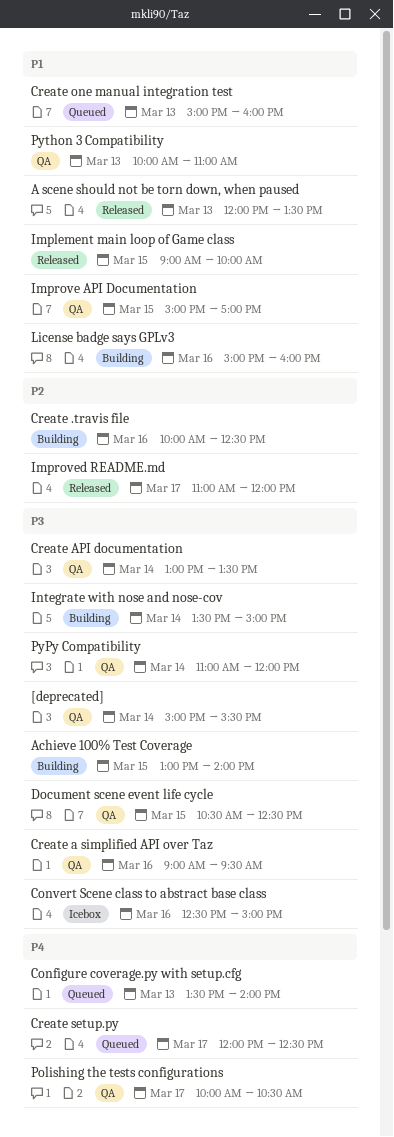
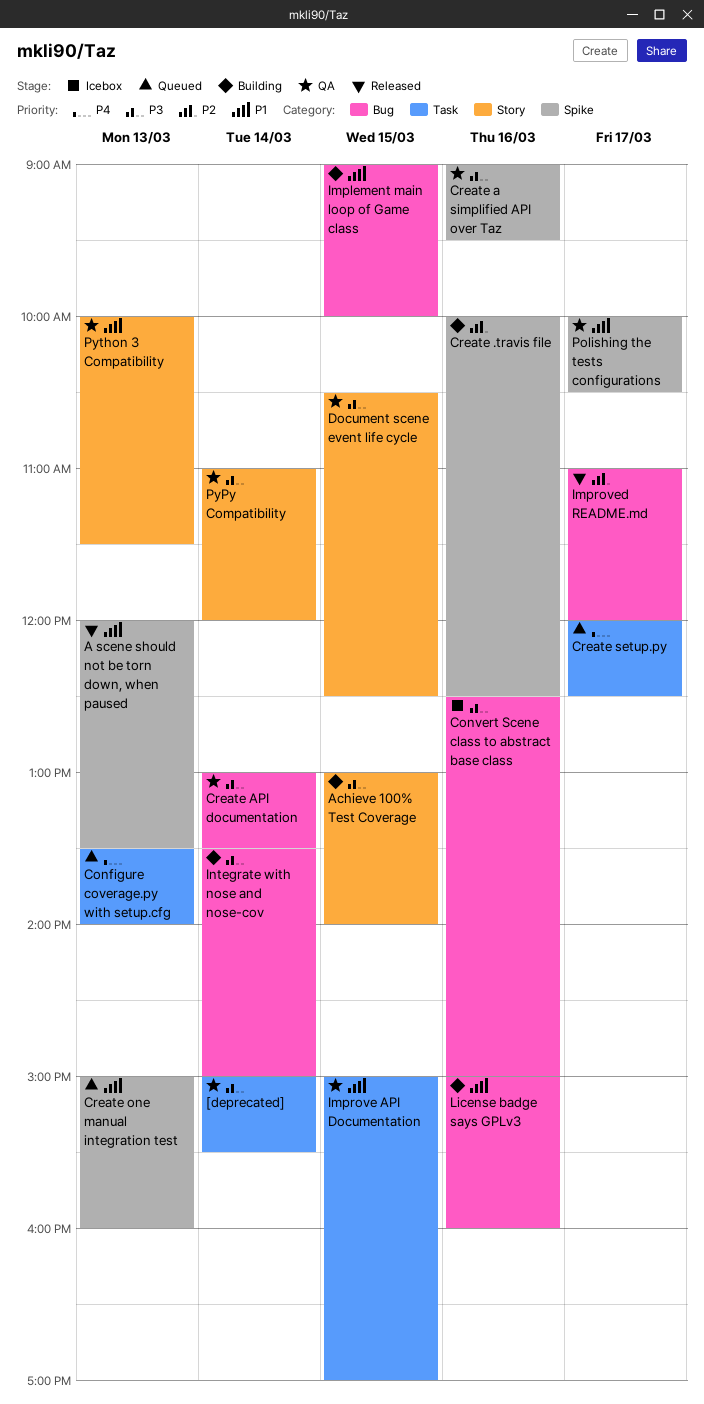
Implement main loop of Game class, status: Released -> Building
Polishing the tests configurations, priority: P4 -> P1
Python 3 Compatibility, ends: 11:00 -> 11:30

